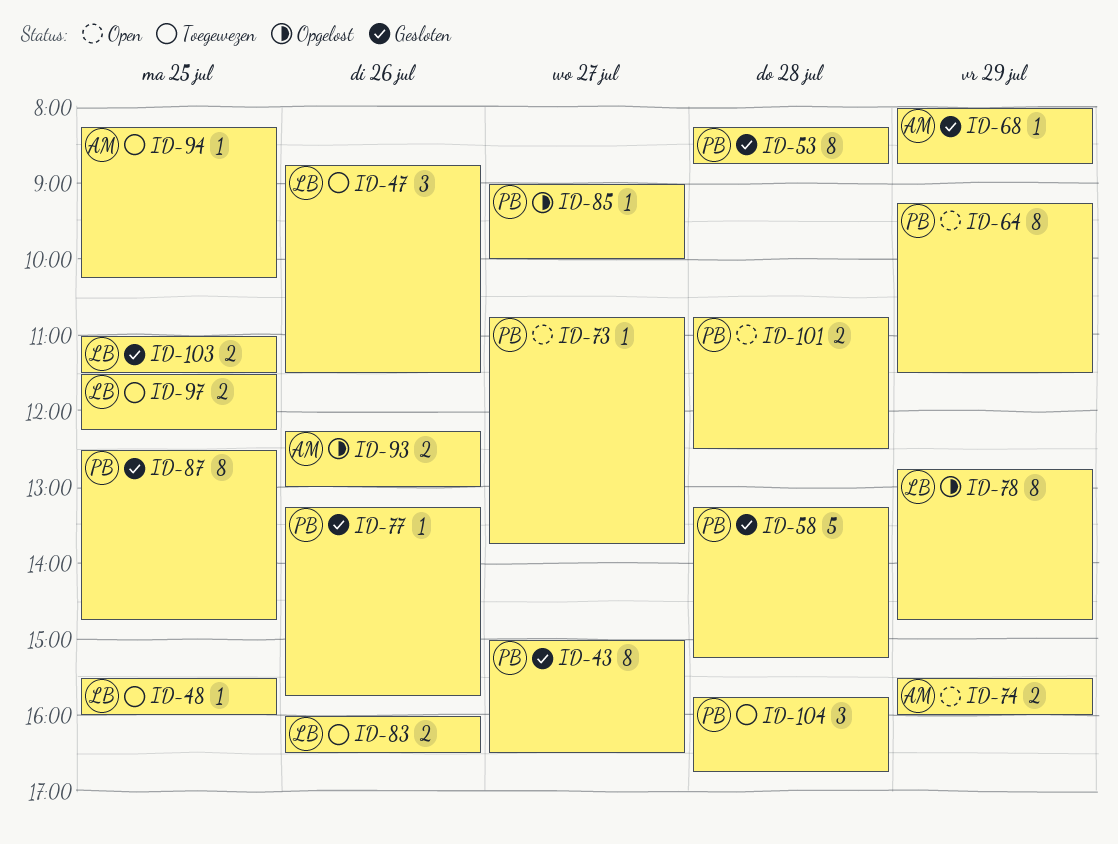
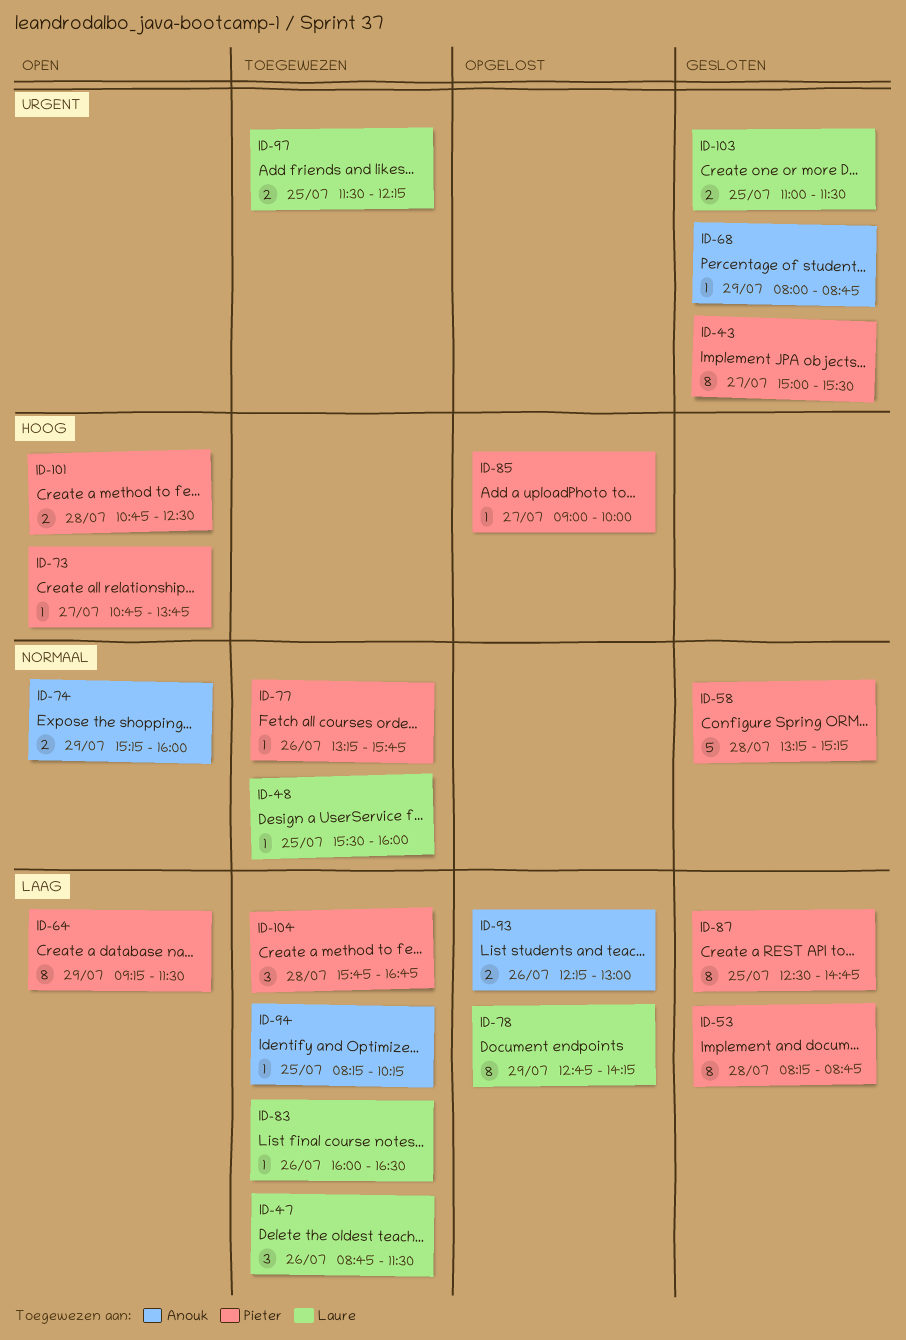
ID-43, ends: 16:30 -> 15:30
ID-74, begins: 15:30 -> 15:15
ID-77, status: Gesloten -> Toegewezen
ID-78, ends: 14:45 -> 14:15
ID-83, estimate: 2 -> 1

